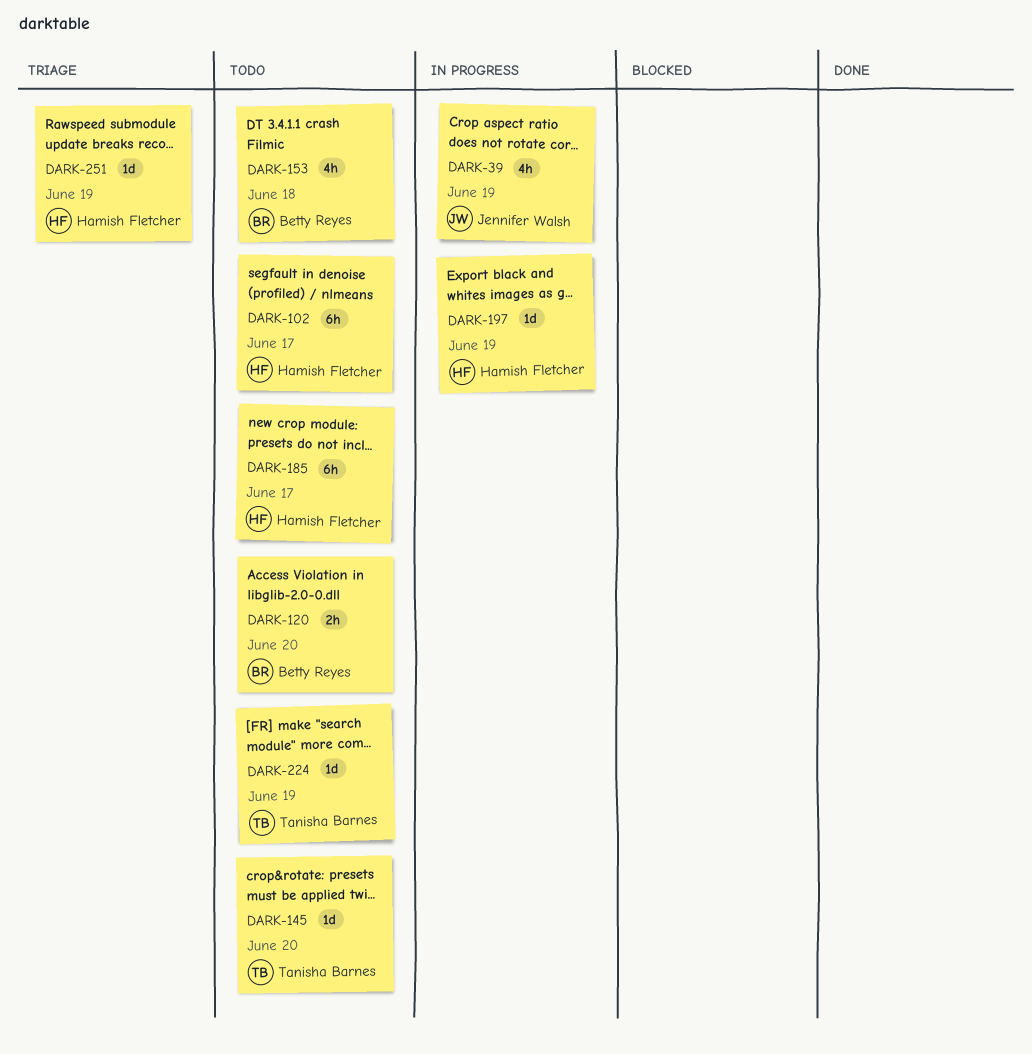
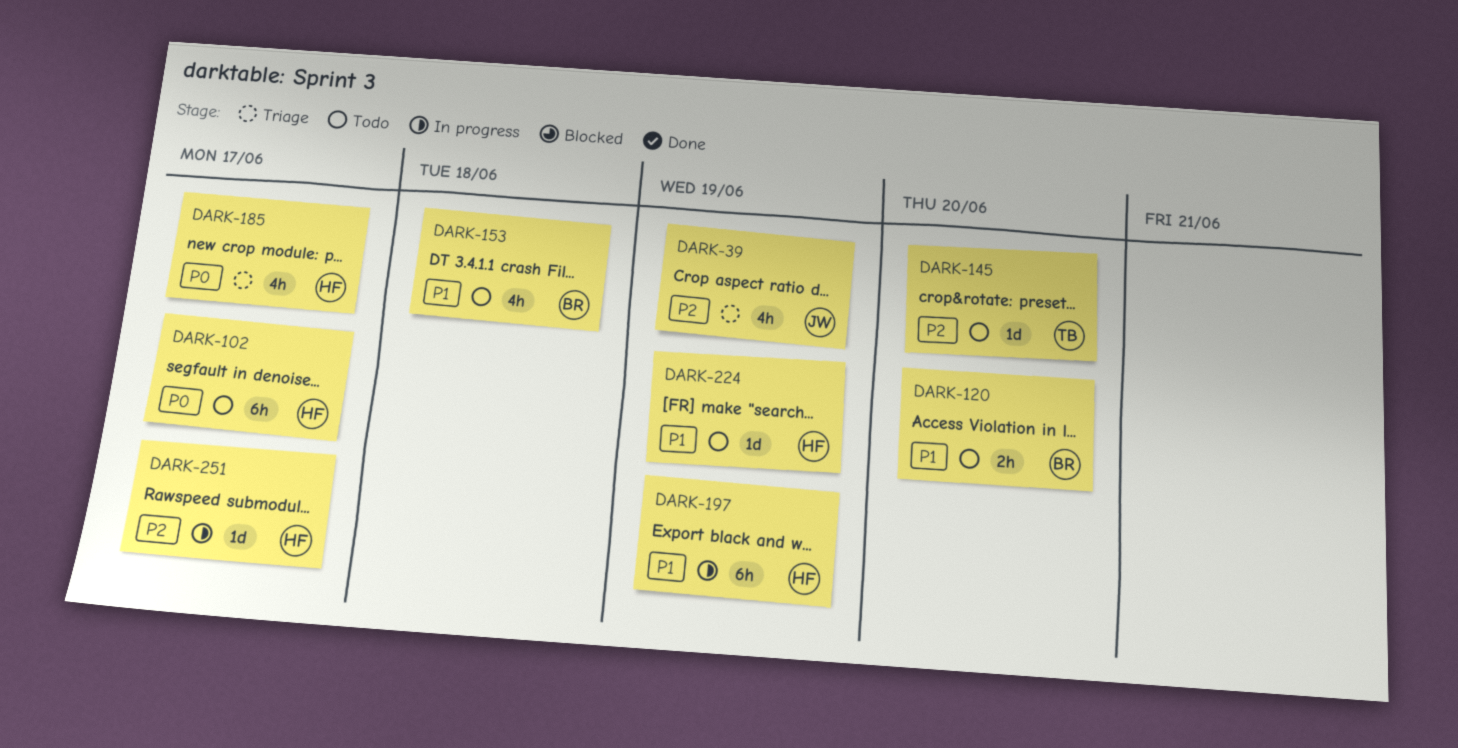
DARK-39, status: In progress -> Triage
DARK-185, status: Todo -> Triage
DARK-185, estimate: 6h -> 4h
DARK-197, estimate: 1d -> 6h
DARK-224, owner: Tanisha Barnes -> Hamish Fletcher
DARK-251, status: Triage -> In progress
DARK-251, due: Jun 19 -> Jun 17

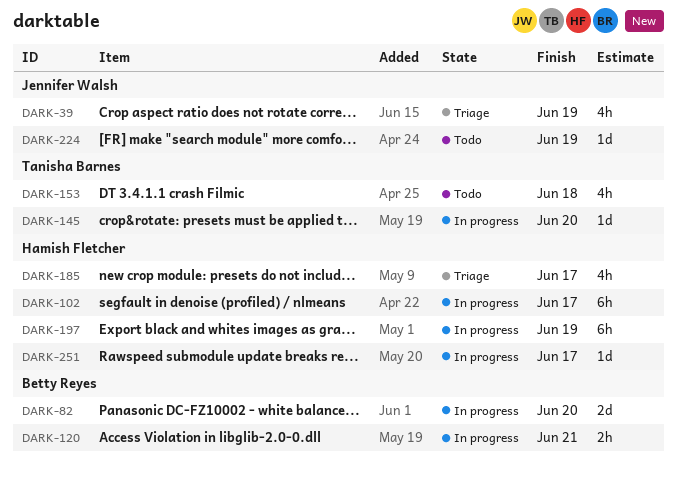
DARK-82: none -> present
DARK-102, status: Todo -> In progress
DARK-120, status: Todo -> In progress
DARK-120, due: Jun 20 -> Jun 21
DARK-145, status: Todo -> In progress
DARK-153, owner: Betty Reyes -> Tanisha Barnes
DARK-224, owner: Hamish Fletcher -> Jennifer Walsh

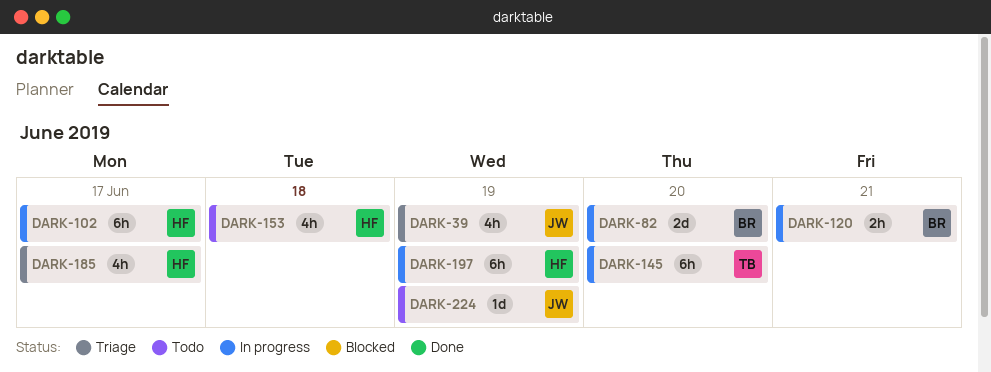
DARK-145, estimate: 1d -> 6h
DARK-153, owner: Tanisha Barnes -> Hamish Fletcher
DARK-251: present -> none

